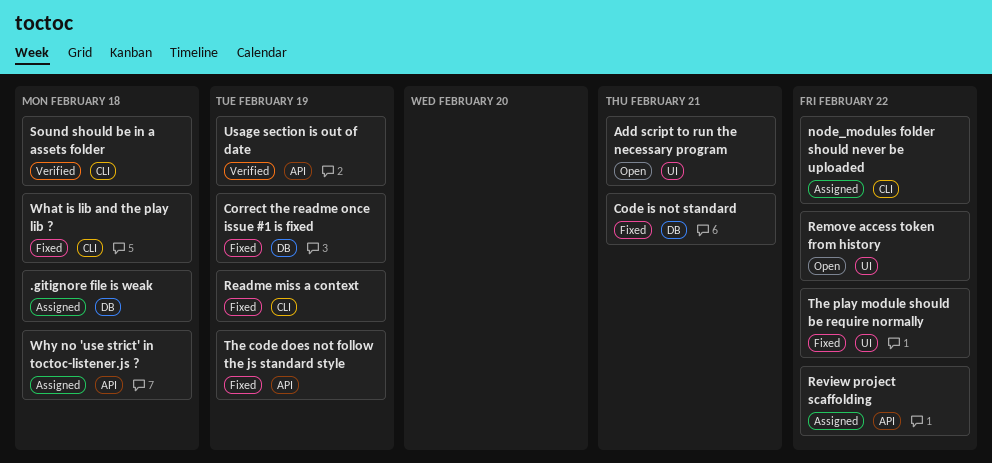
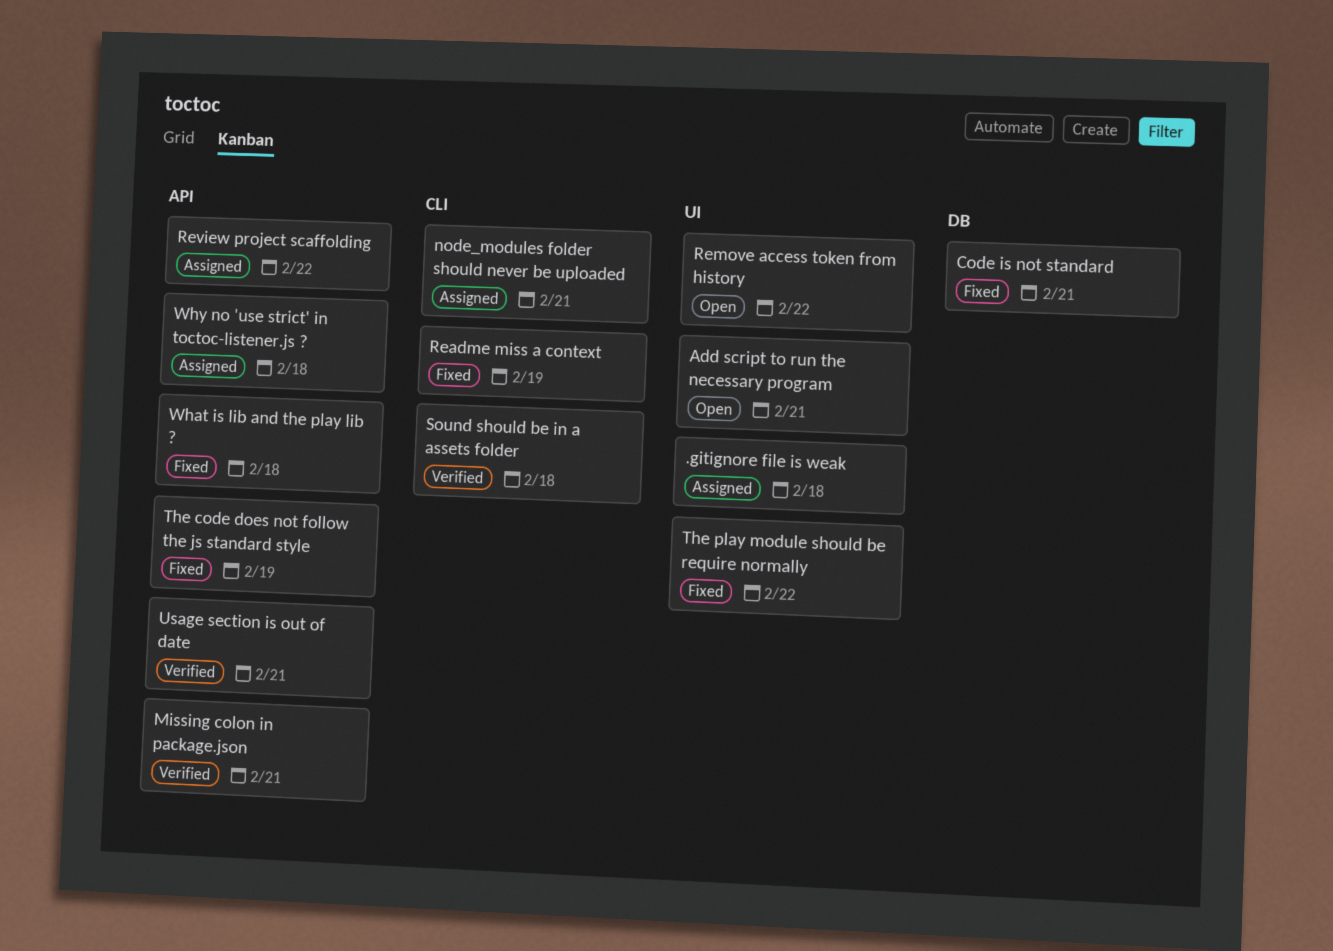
.gitignore file is weak, label: DB -> UI
Correct the readme once issue #1 is fixed: present -> none
Missing colon in package.json: none -> present
node_modules folder should never be uploaded, due: Feb 22 -> Feb 21
Usage section is out of date, due: Feb 19 -> Feb 21
What is lib and the play lib ?, label: CLI -> API

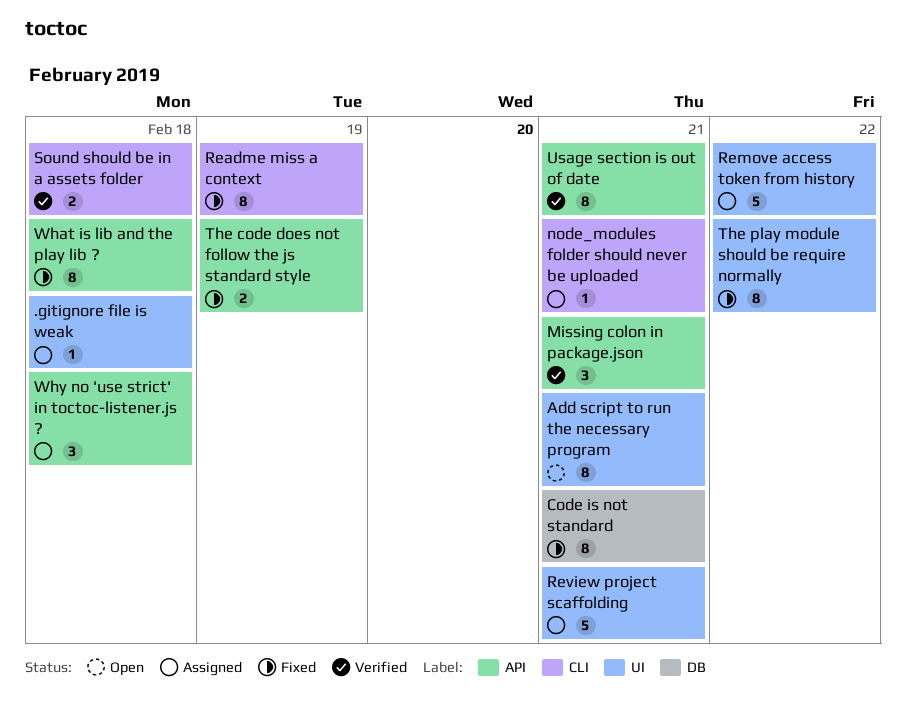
Remove access token from history, status: Open -> Assigned
Review project scaffolding, label: API -> UI
Review project scaffolding, due: Feb 22 -> Feb 21

